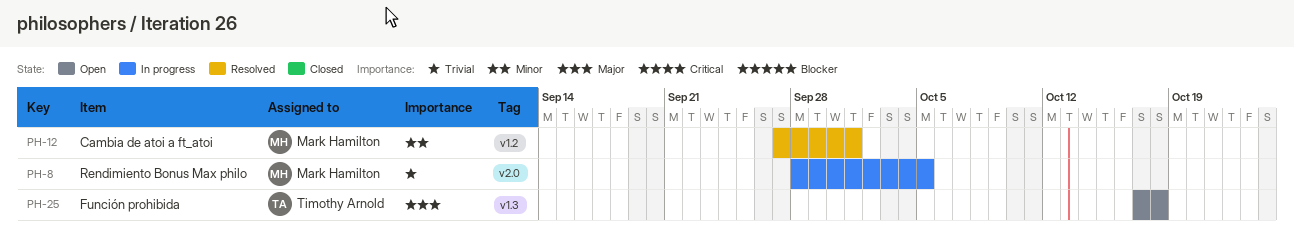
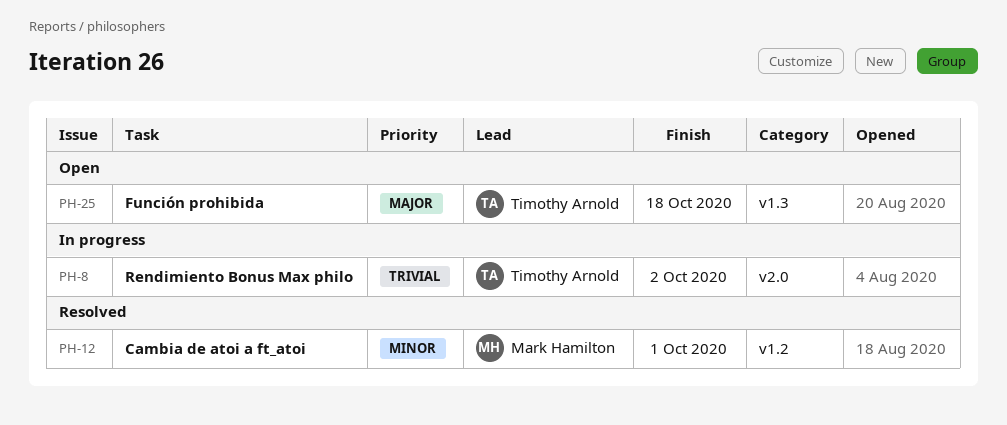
PH-8, owner: Mark Hamilton -> Timothy Arnold
PH-8, due: Oct 5 -> Oct 2

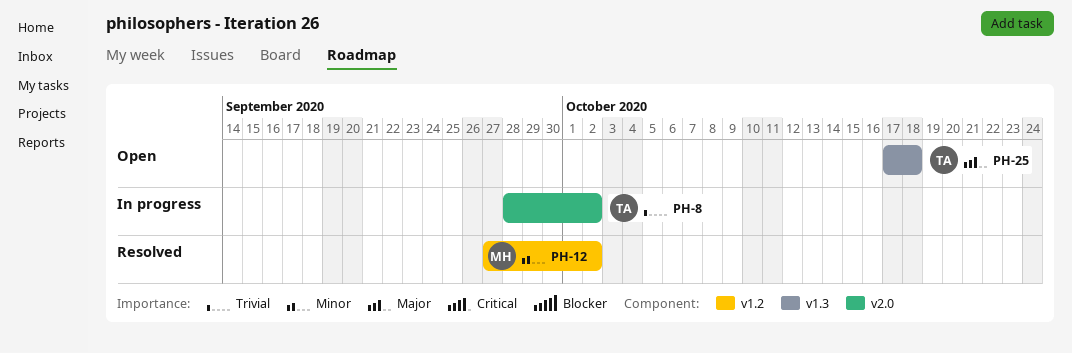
PH-12, due: Oct 1 -> Oct 2

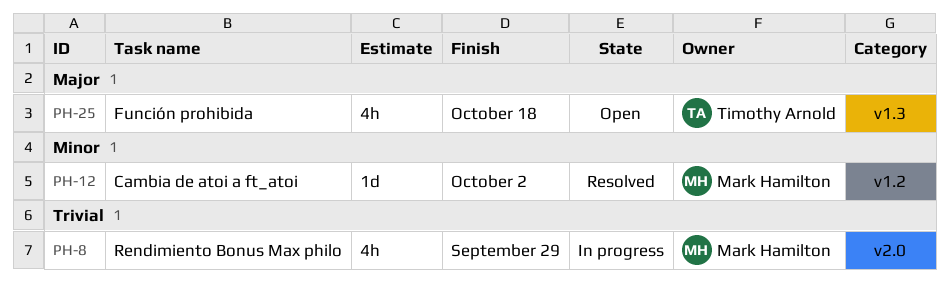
PH-8, owner: Timothy Arnold -> Mark Hamilton
PH-8, due: Oct 2 -> Sep 29

